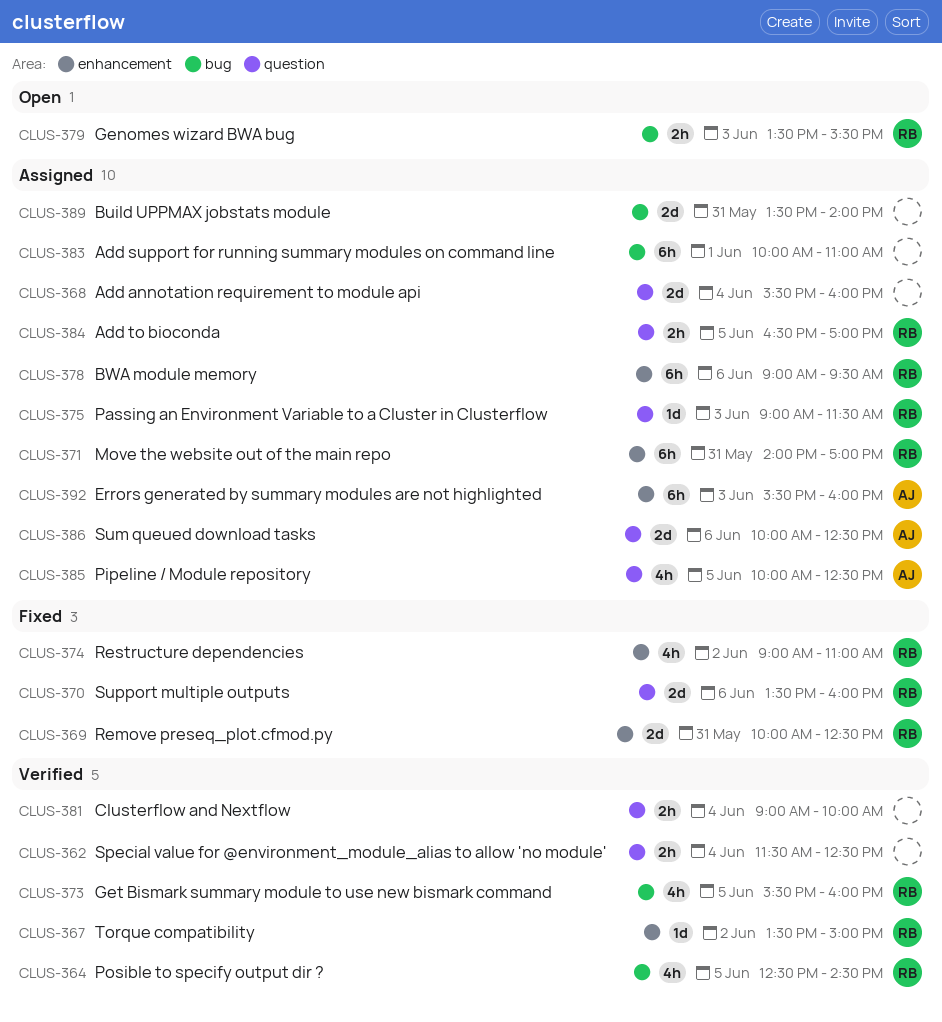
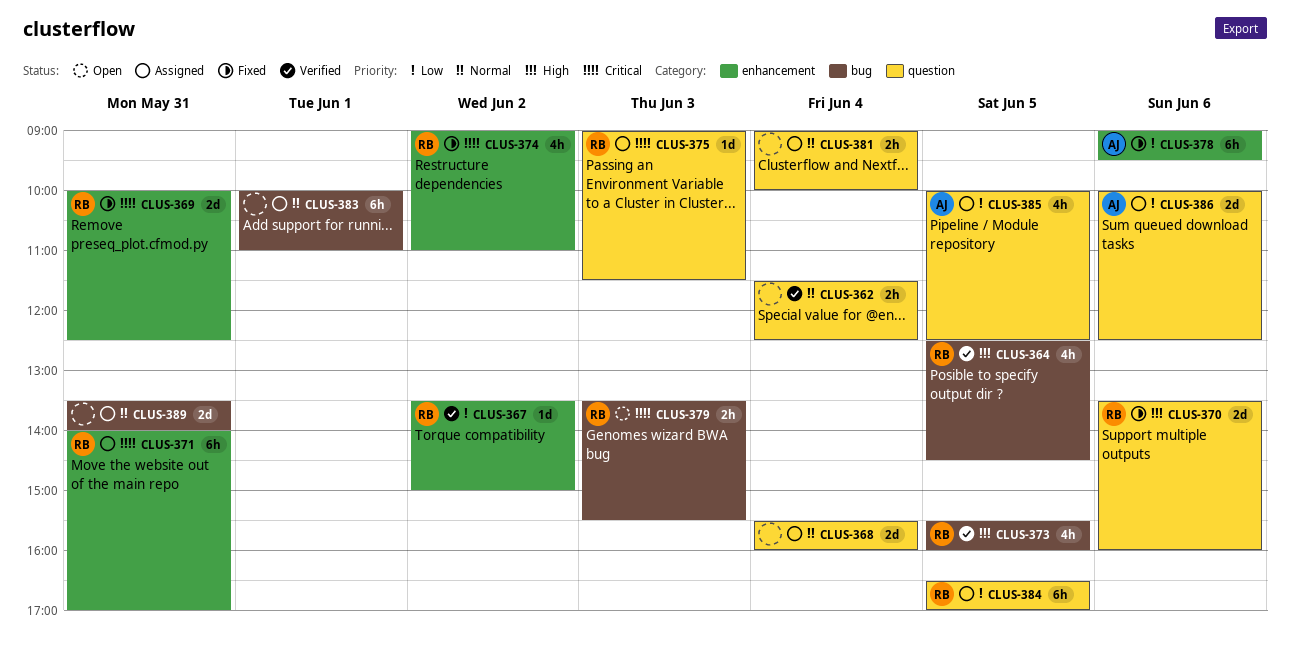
CLUS-378, status: Assigned -> Fixed
CLUS-378, owner: RB -> AJ
CLUS-381, status: Verified -> Assigned
CLUS-384, estimate: 2h -> 6h
CLUS-392: present -> none

